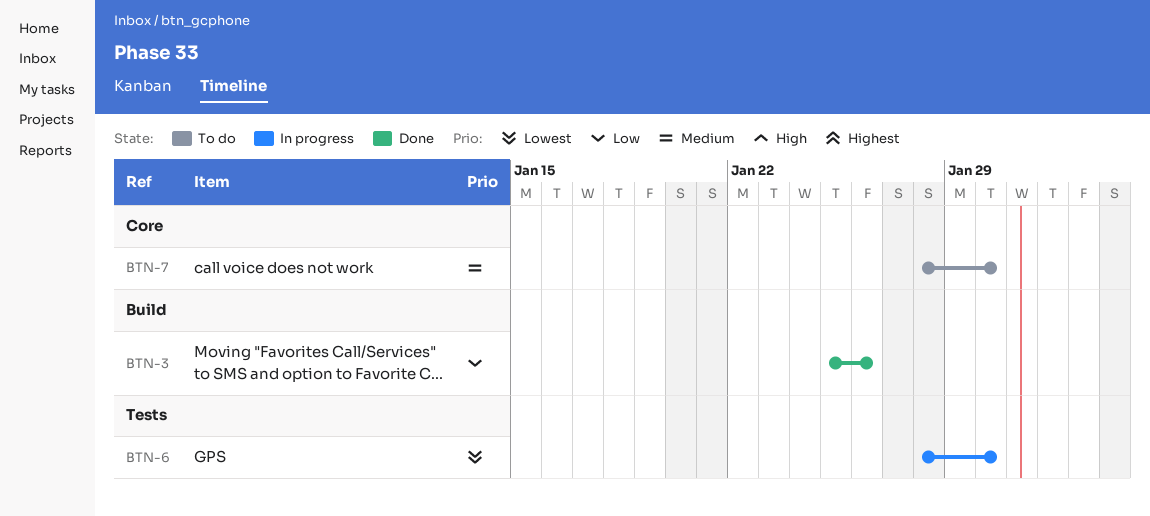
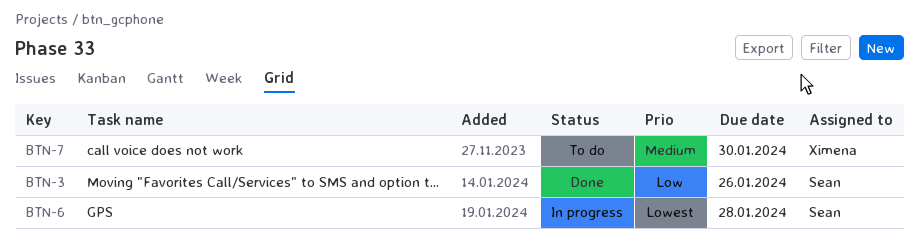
BTN-6, due: Jan 30 -> Jan 28

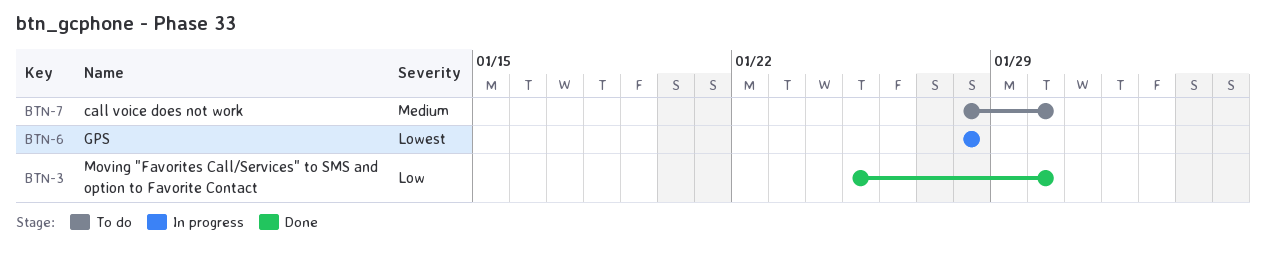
BTN-3, due: Jan 26 -> Jan 30

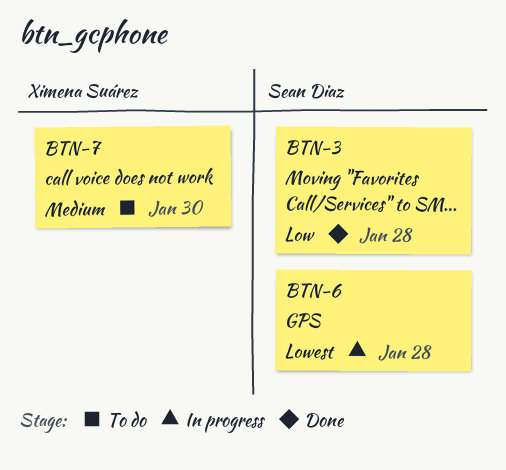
BTN-3, due: Jan 30 -> Jan 28

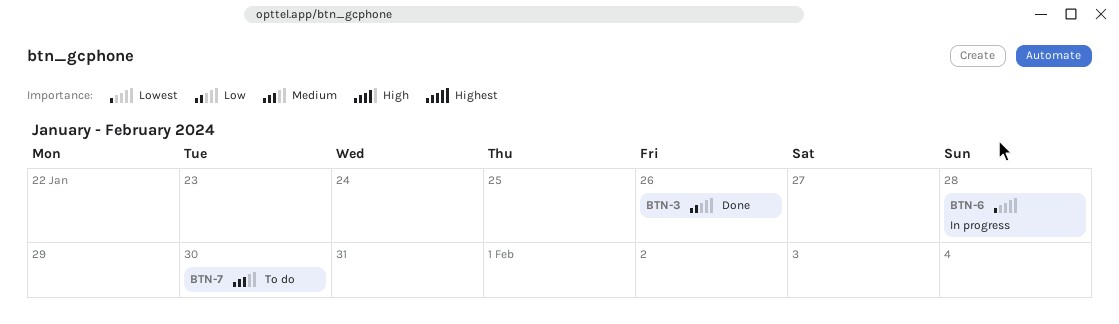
BTN-3, due: Jan 28 -> Jan 26

